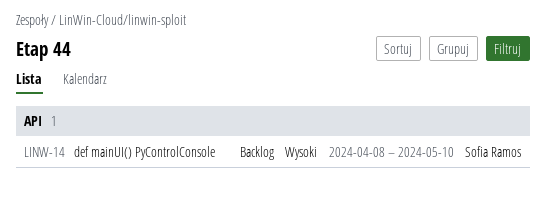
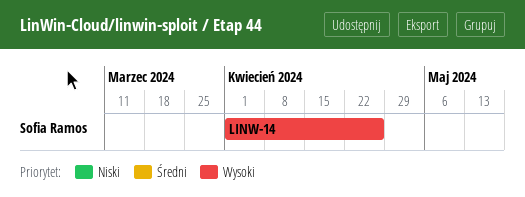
LINW-14, start: Apr 8 -> Apr 1
LINW-14, due: May 10 -> Apr 26

